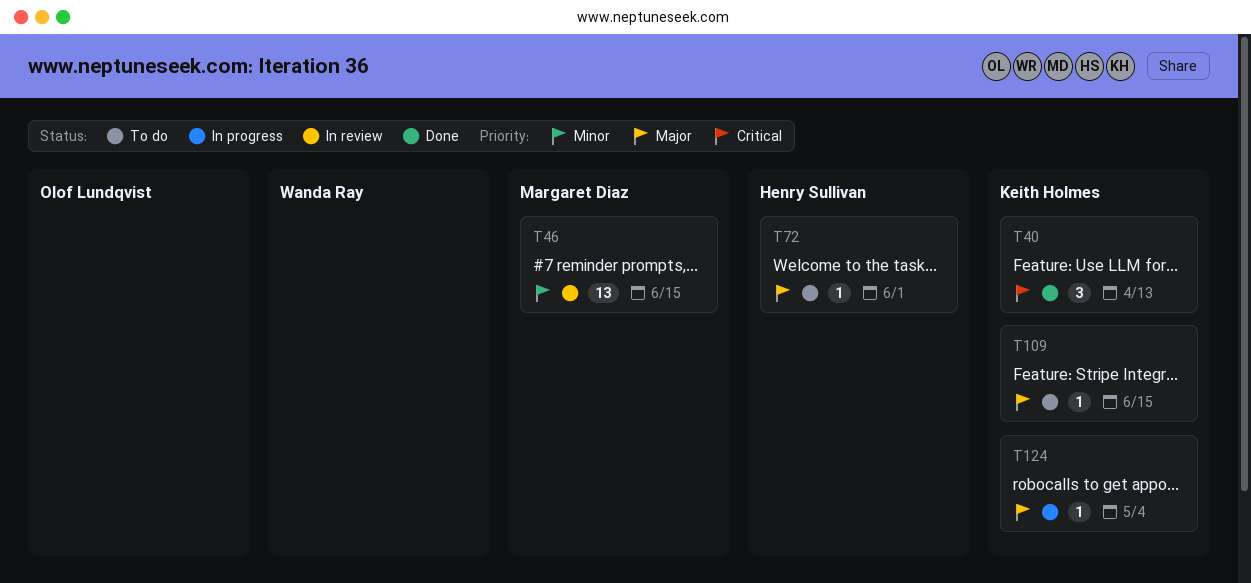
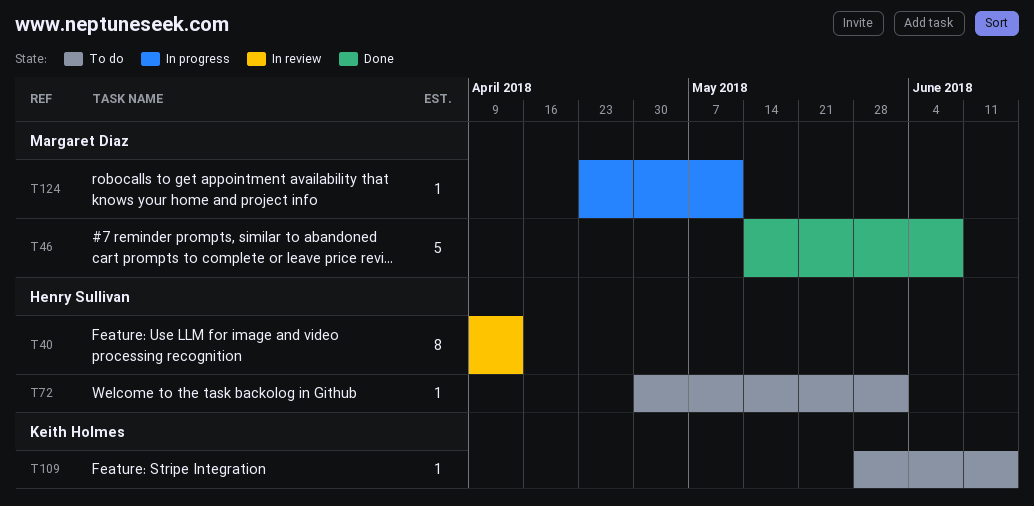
T40, status: Done -> In review
T40, owner: Keith Holmes -> Henry Sullivan
T40, estimate: 3 -> 8
T46, status: In review -> Done
T46, estimate: 13 -> 5
T46, due: Jun 15 -> Jun 8
T124, owner: Keith Holmes -> Margaret Diaz
T124, due: May 4 -> May 11

